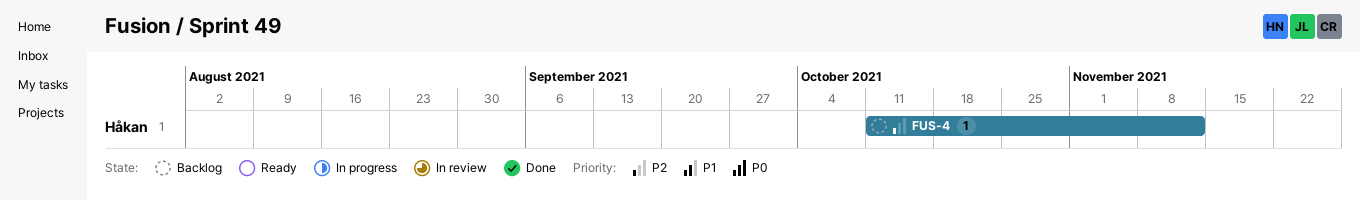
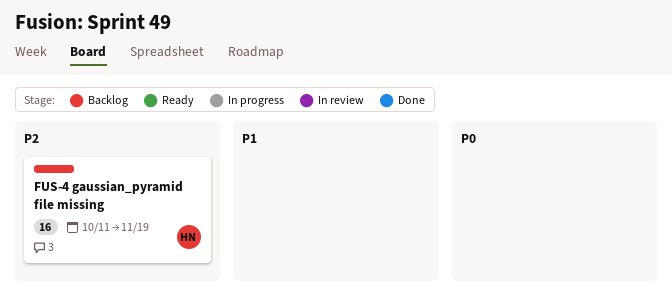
FUS-4, estimate: 1 -> 16
FUS-4, due: Nov 12 -> Nov 19

